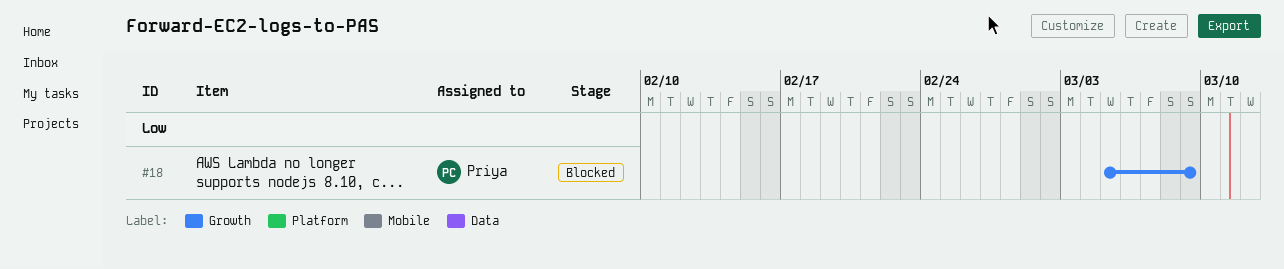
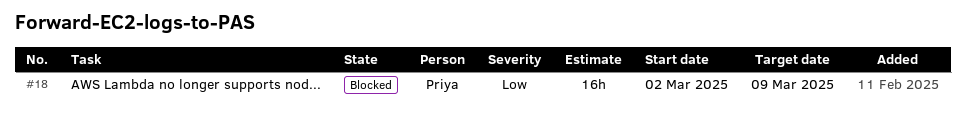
#18, start: Mar 5 -> Mar 2

